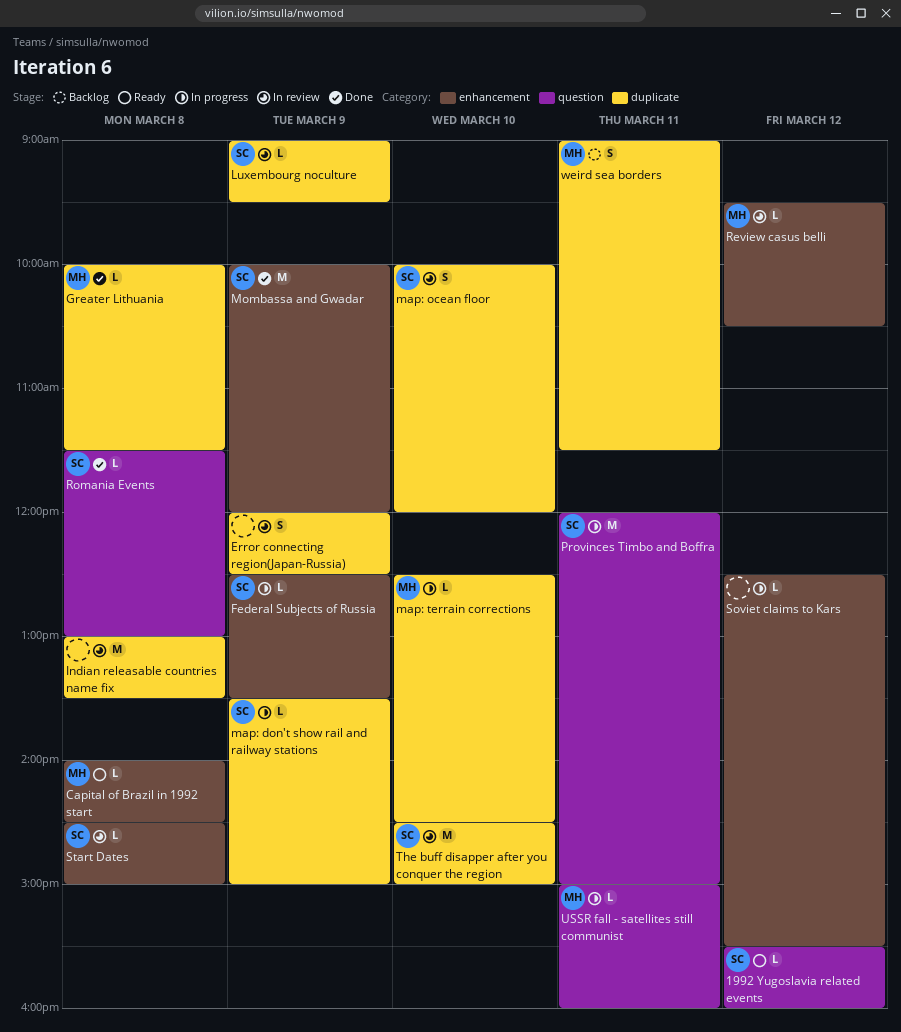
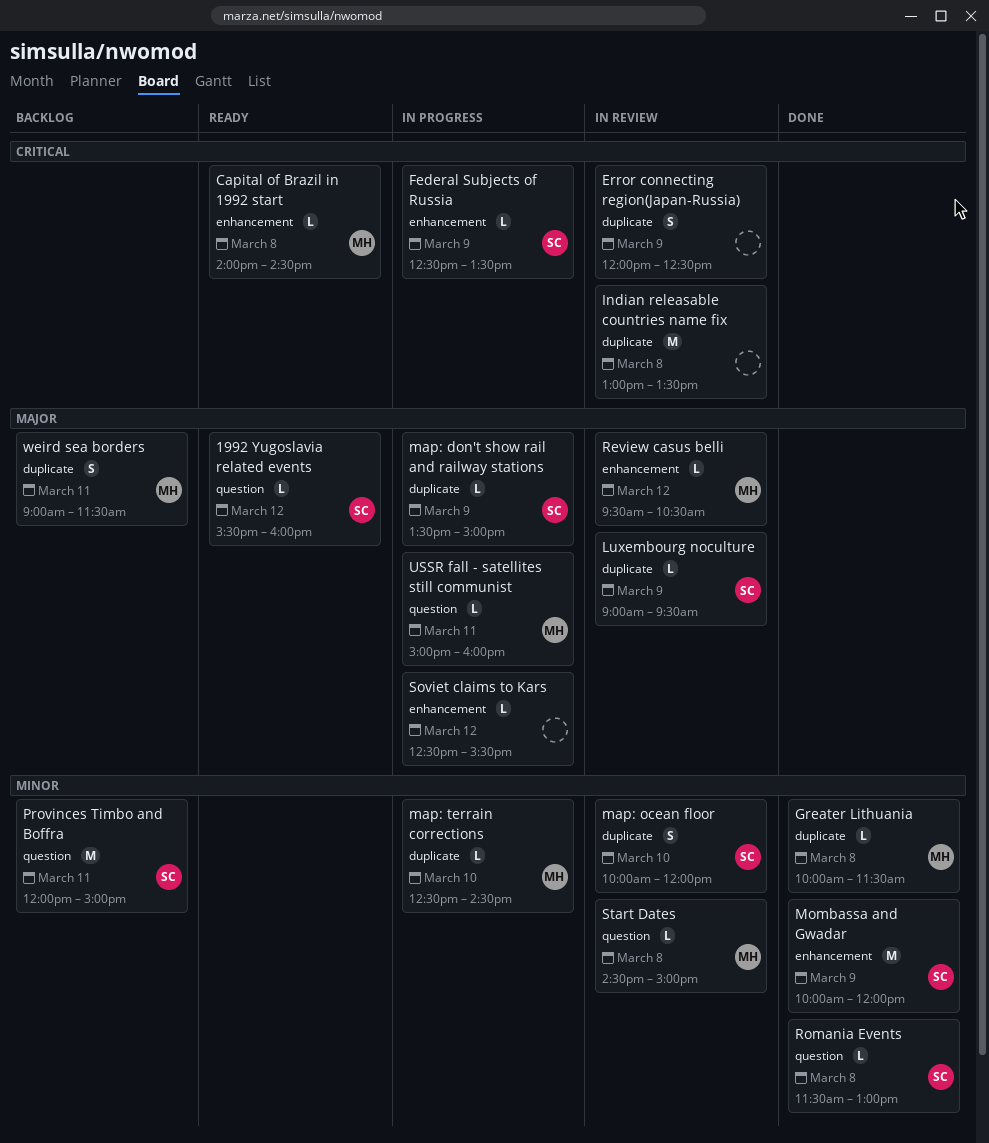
Provinces Timbo and Boffra, status: In progress -> Backlog
Start Dates, owner: SC -> MH
Start Dates, label: enhancement -> question
The buff disapper after you conquer the region: present -> none

